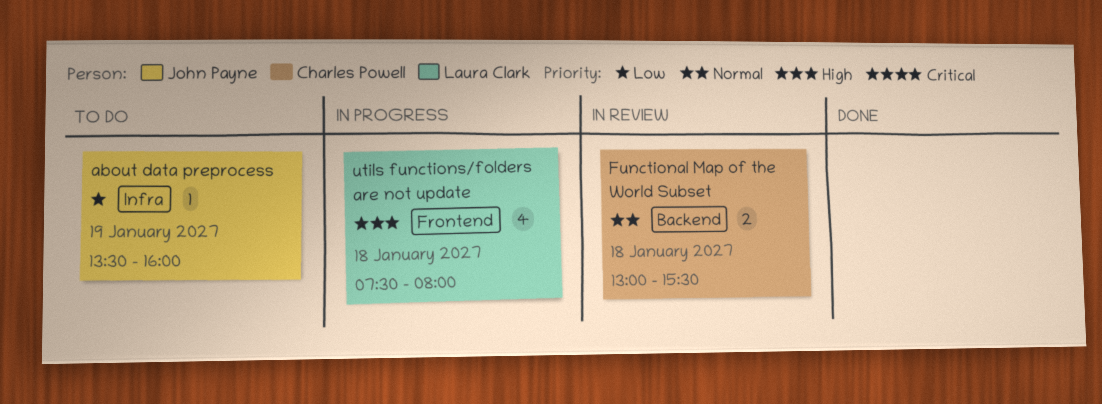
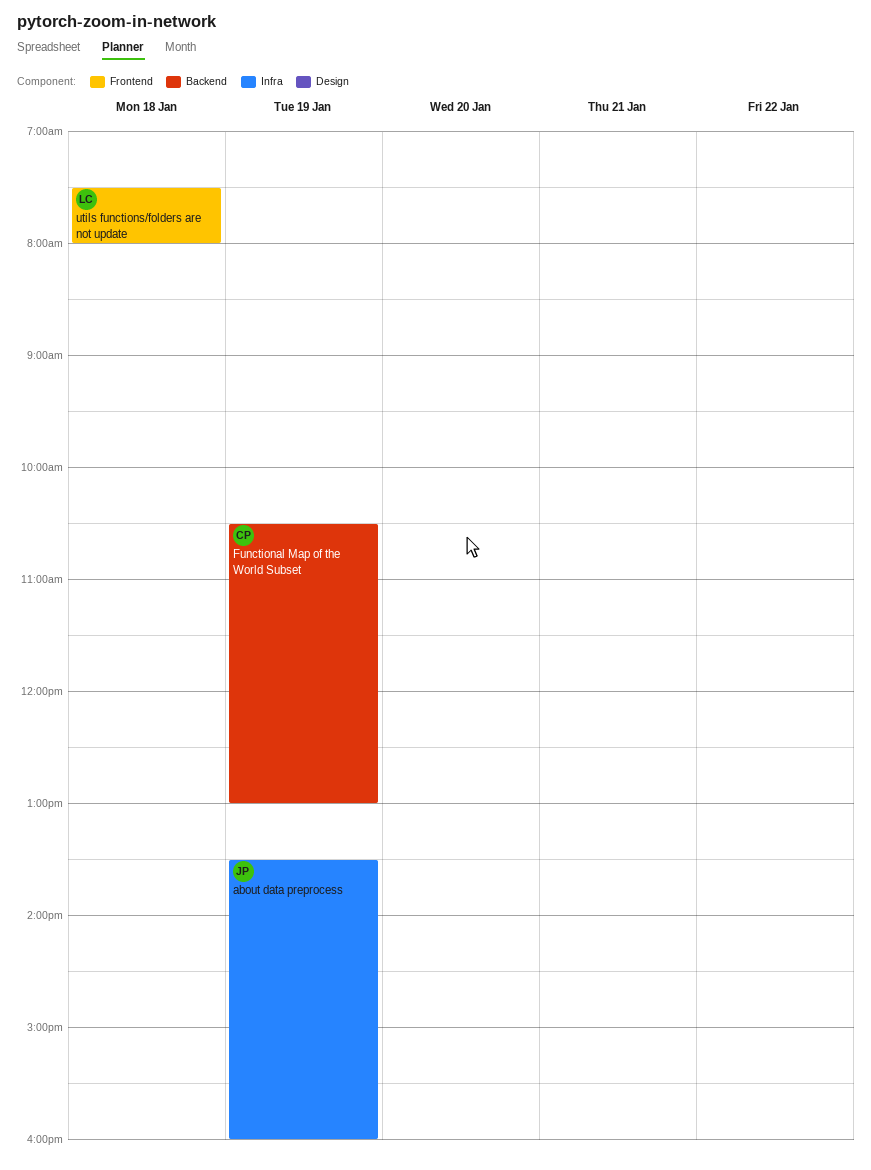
Functional Map of the World Subset, day: Jan 18 -> Jan 19
Functional Map of the World Subset, begins: 13:00 -> 10:30
Functional Map of the World Subset, ends: 15:30 -> 13:00

